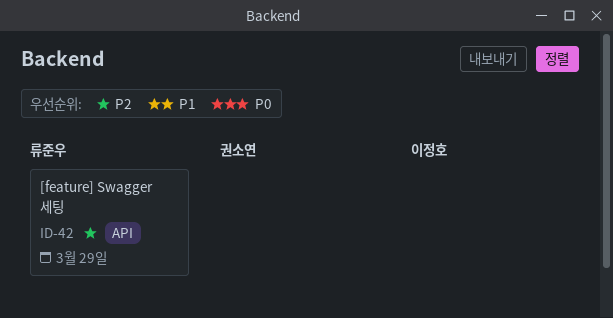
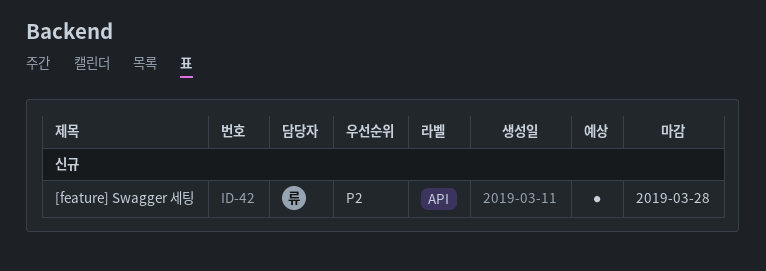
ID-42, due: Mar 29 -> Mar 28

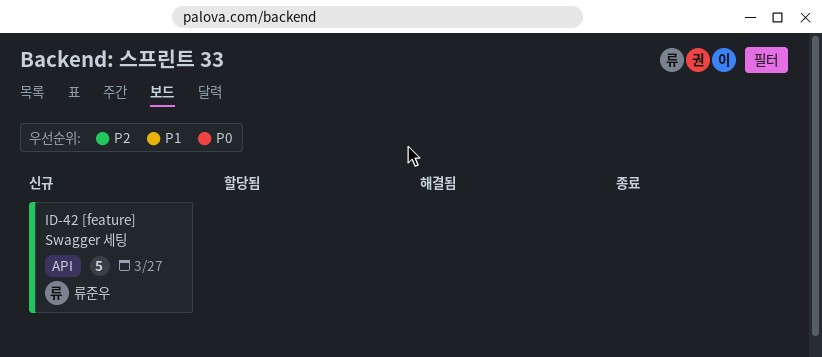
ID-42, estimate: 1 -> 5
ID-42, due: Mar 28 -> Mar 27

